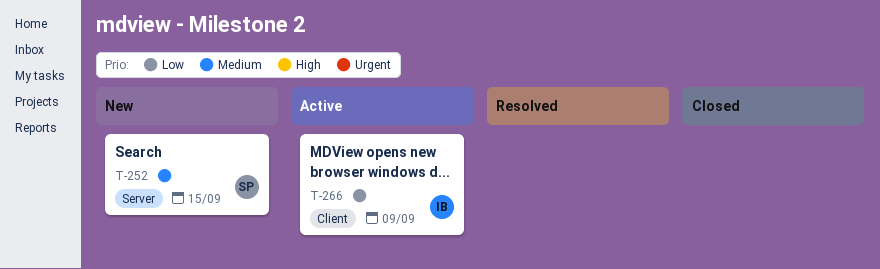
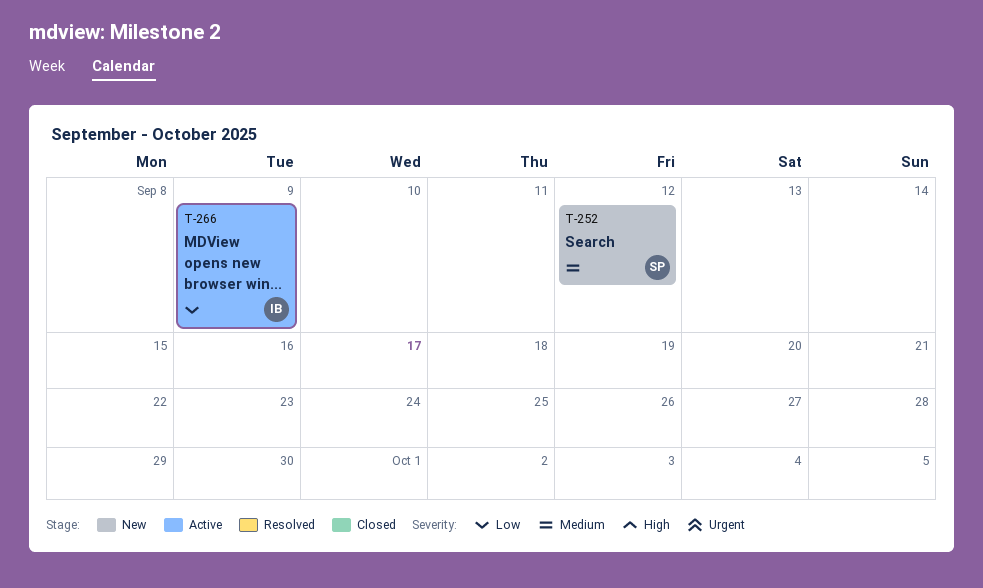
T-252, due: Sep 15 -> Sep 12

